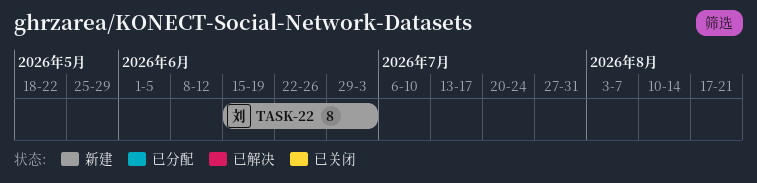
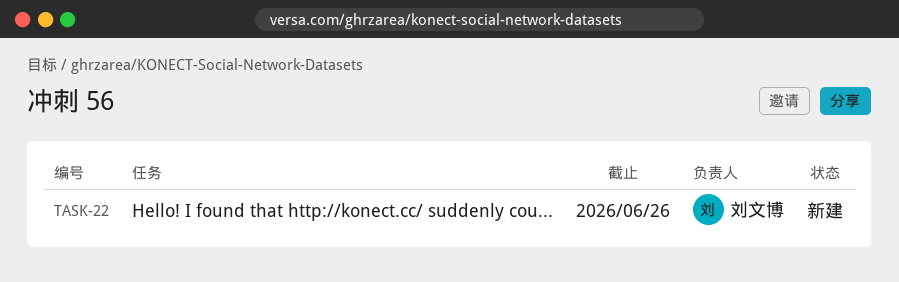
TASK-22, due: Jul 3 -> Jun 26

